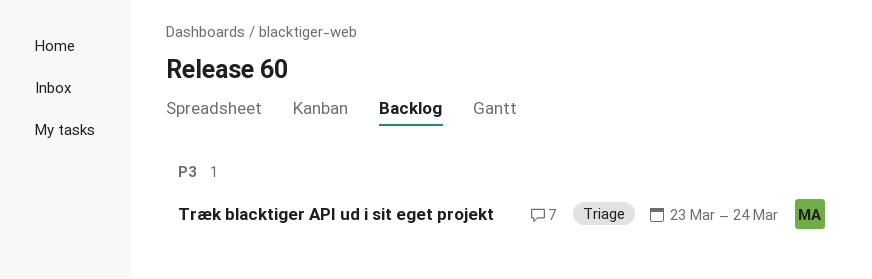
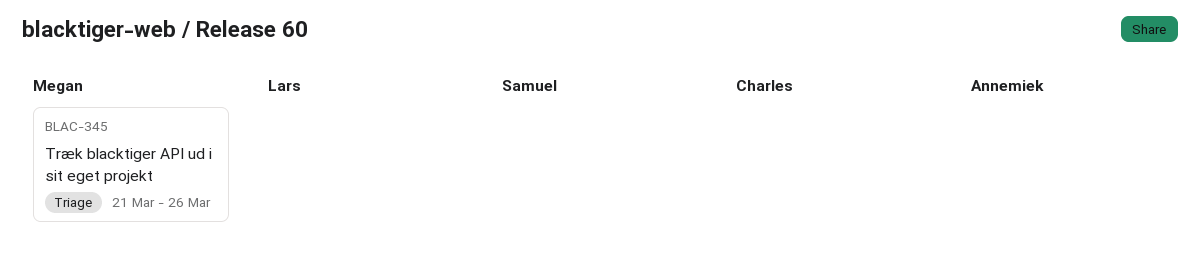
Træk blacktiger API ud i sit eget projekt, start: Mar 23 -> Mar 21
Træk blacktiger API ud i sit eget projekt, due: Mar 24 -> Mar 26

